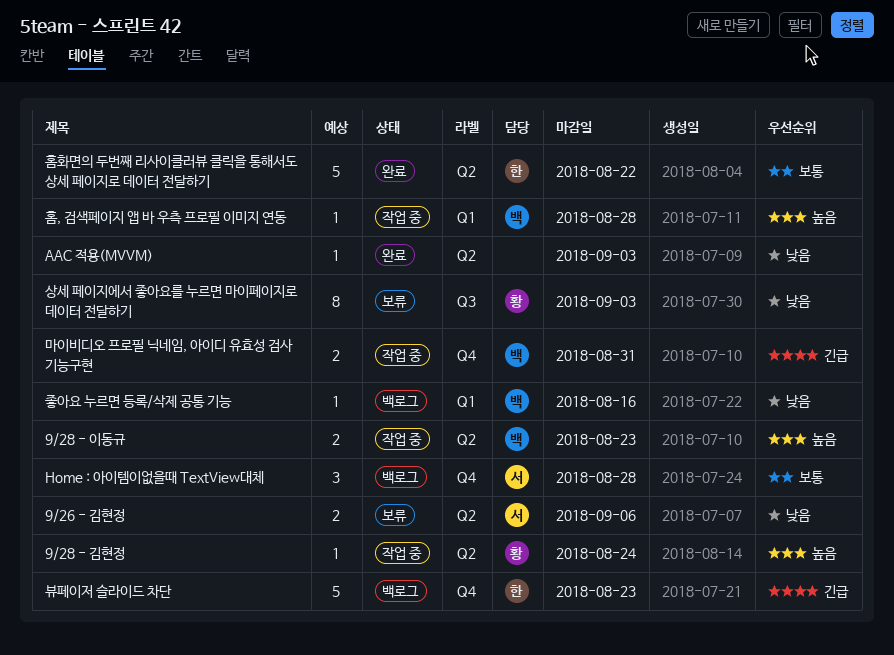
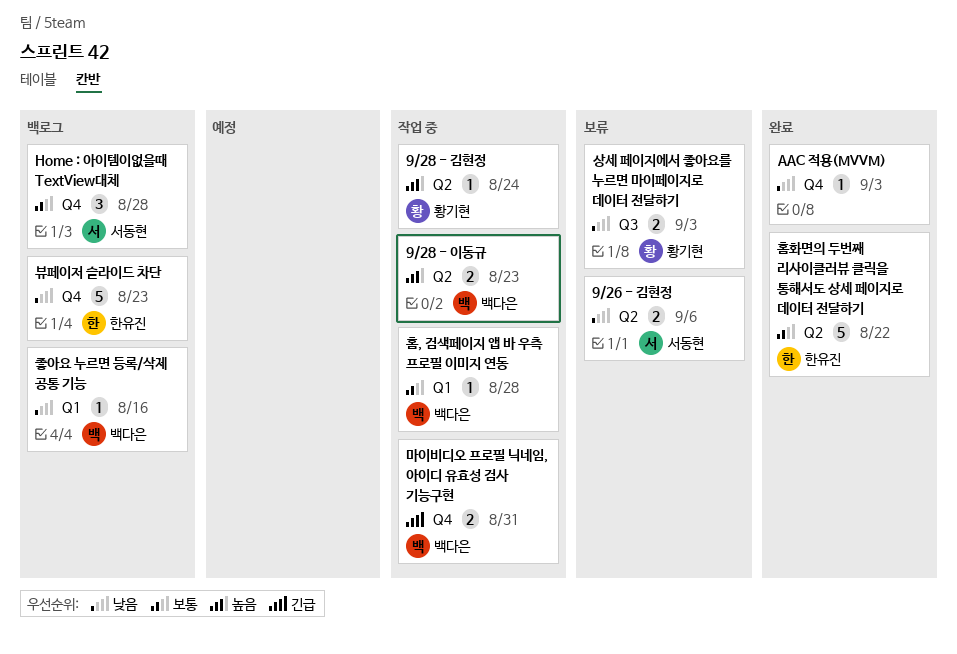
AAC 적용(MVVM), label: Q2 -> Q4
뷰페이저 슬라이드 차단, priority: 긴급 -> 낮음
상세 페이지에서 좋아요를 누르면 마이페이지로 데이터 전달하기, estimate: 8 -> 2
홈, 검색페이지 앱 바 우측 프로필 이미지 연동, priority: 높음 -> 보통

